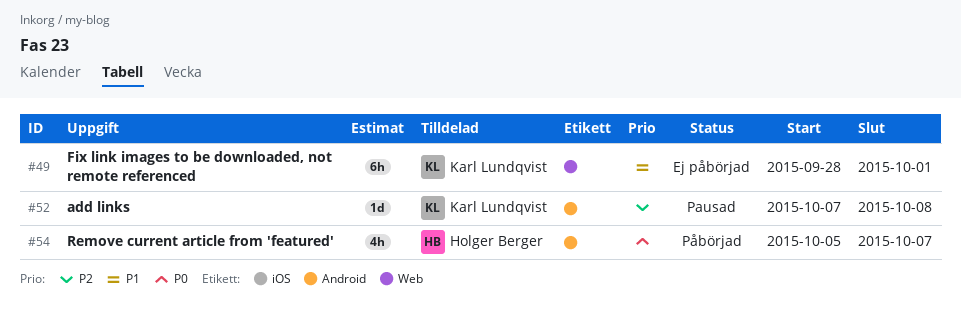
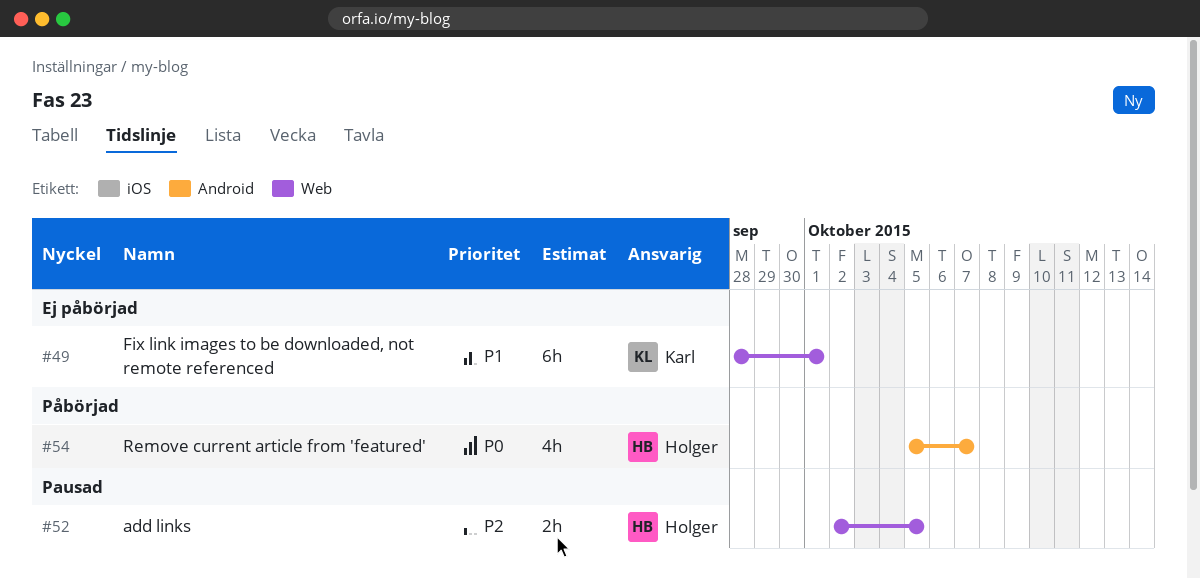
#52, owner: Karl Lundqvist -> Holger Berger
#52, label: Android -> Web
#52, estimate: 1d -> 2h
#52, start: Oct 7 -> Oct 2
#52, due: Oct 8 -> Oct 5

